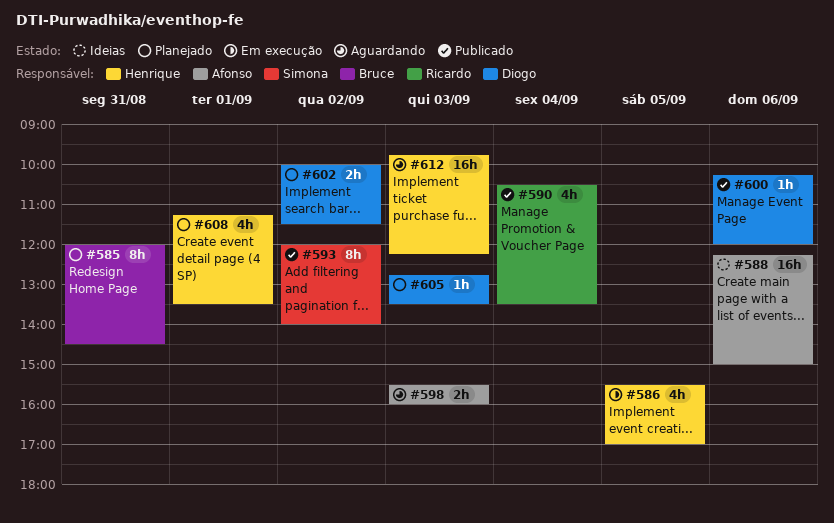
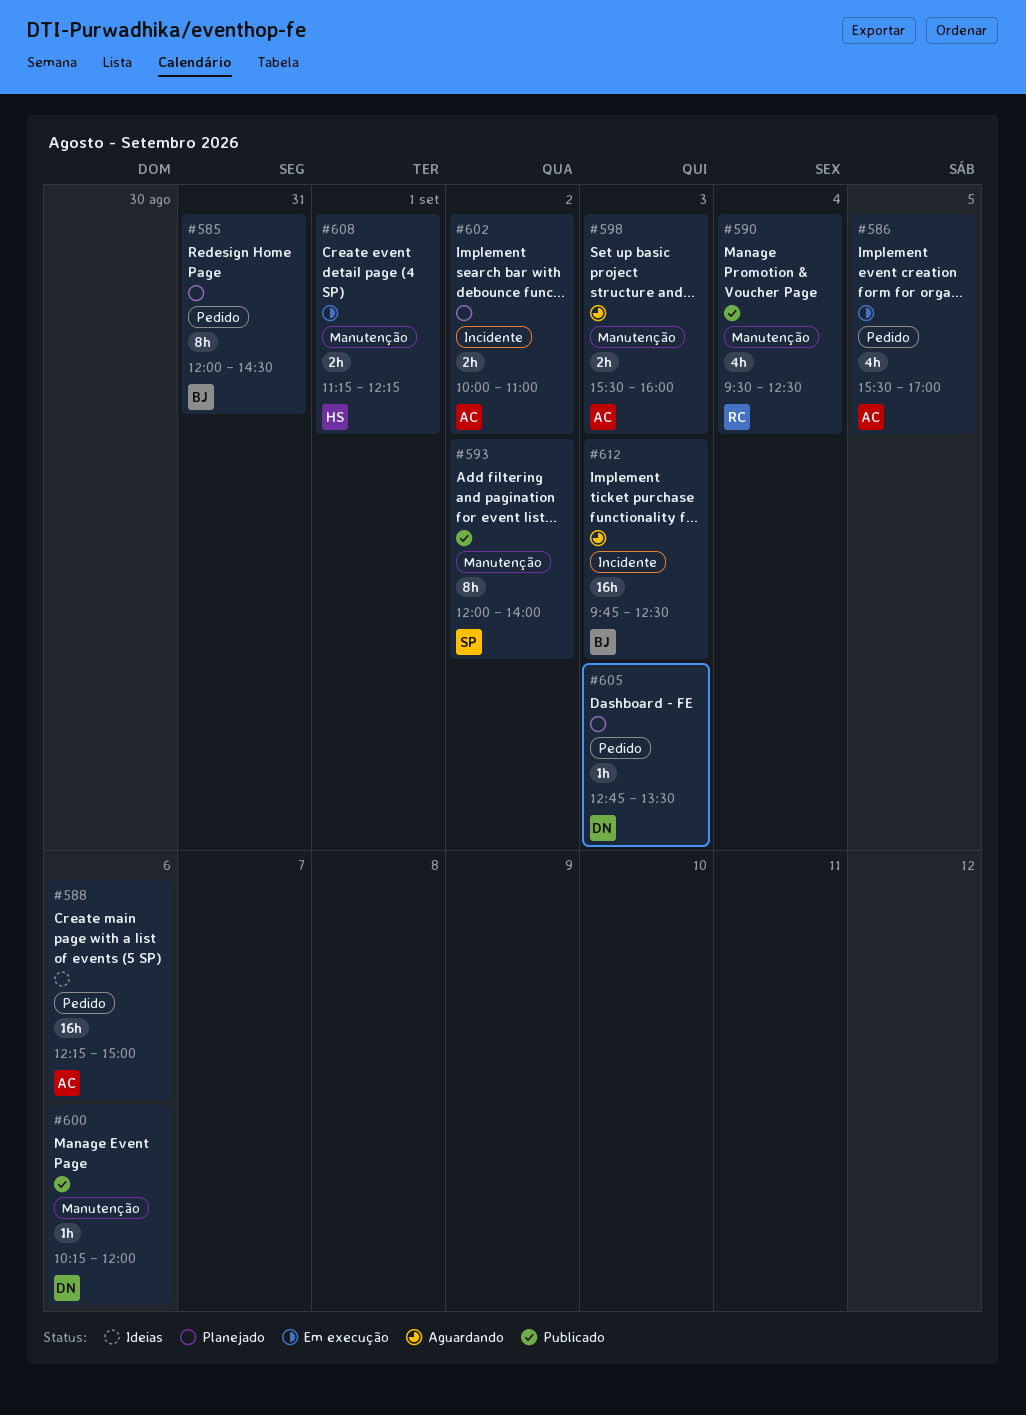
#586, owner: Henrique -> Afonso
#590, begins: 10:30 -> 09:30
#590, ends: 13:30 -> 12:30
#602, owner: Diogo -> Afonso
#602, ends: 11:30 -> 11:00
#608, status: Planejado -> Em execução
#608, estimate: 4h -> 2h
#608, ends: 13:30 -> 12:15
#612, owner: Henrique -> Bruce
#612, ends: 12:15 -> 12:30

